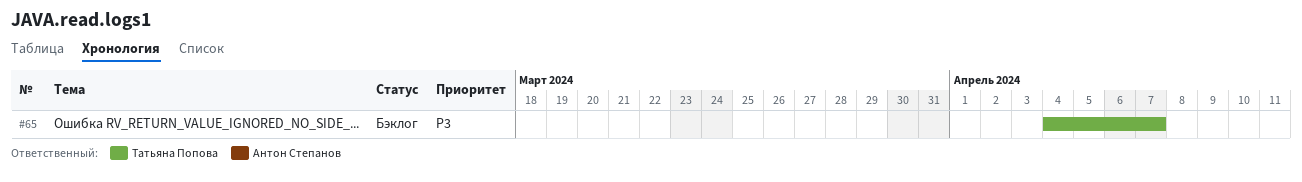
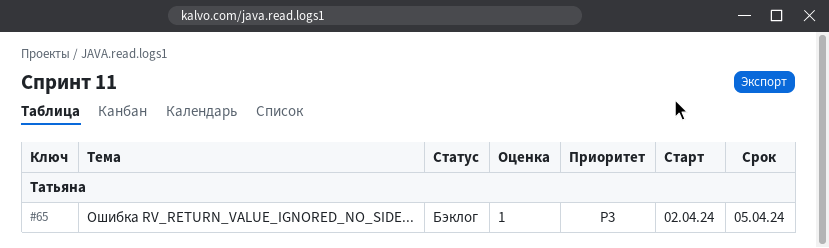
#65, start: Apr 4 -> Apr 2
#65, due: Apr 7 -> Apr 5

